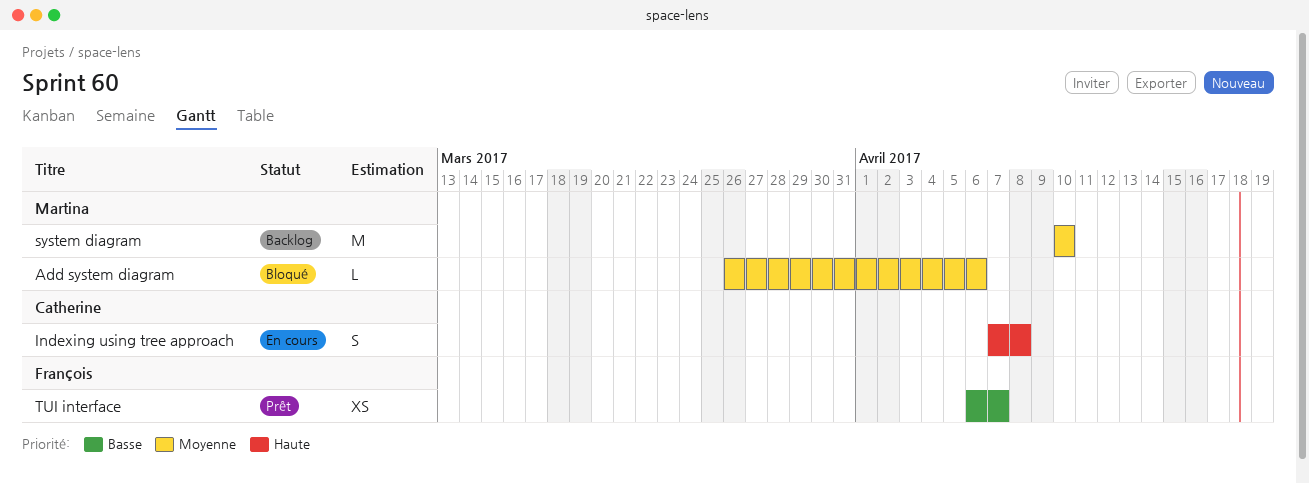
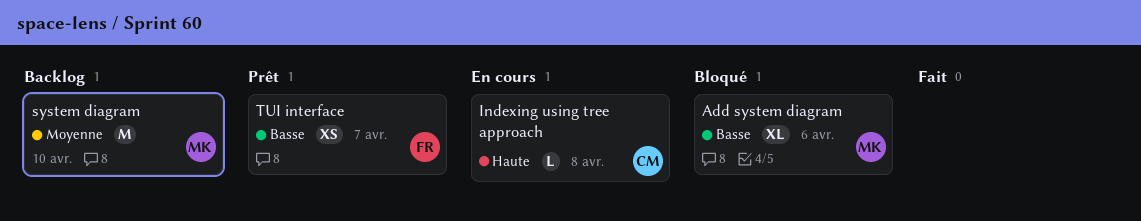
Add system diagram, priority: Moyenne -> Basse
Add system diagram, estimate: L -> XL
Indexing using tree approach, estimate: S -> L

